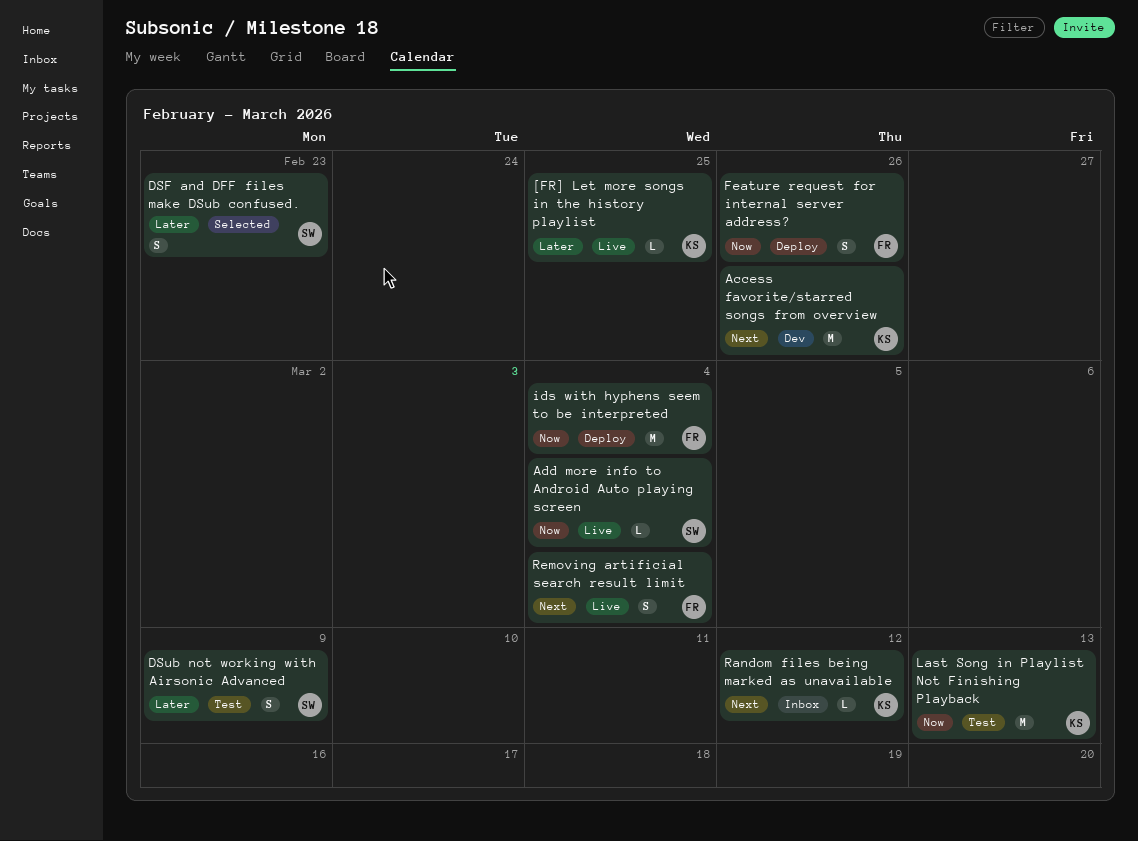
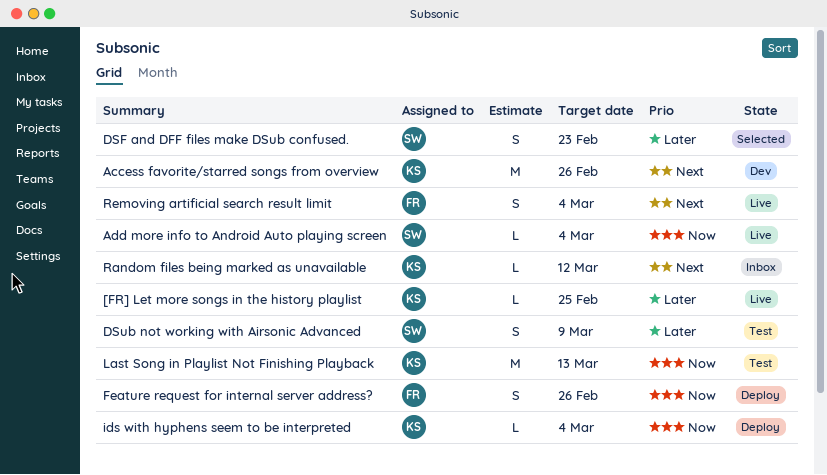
ids with hyphens seem to be interpreted, owner: FR -> KS
ids with hyphens seem to be interpreted, estimate: M -> L

